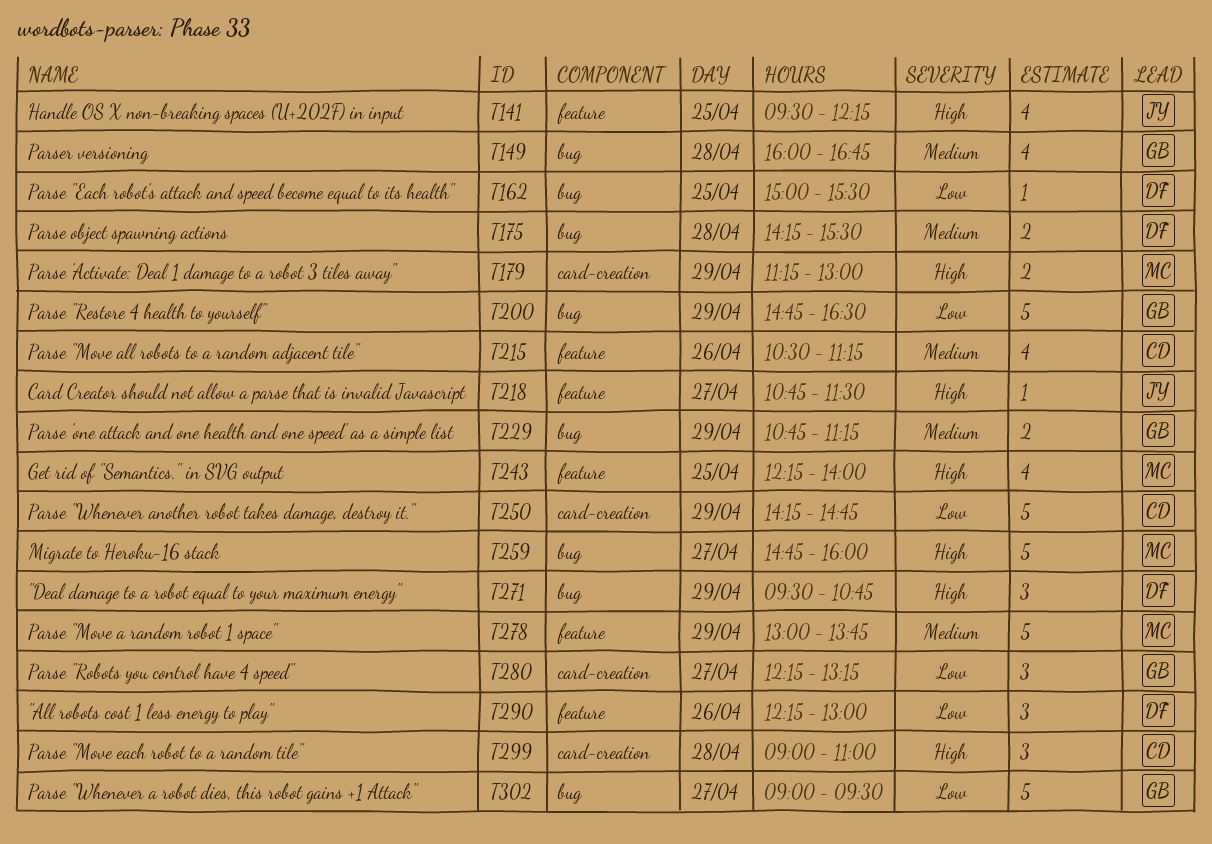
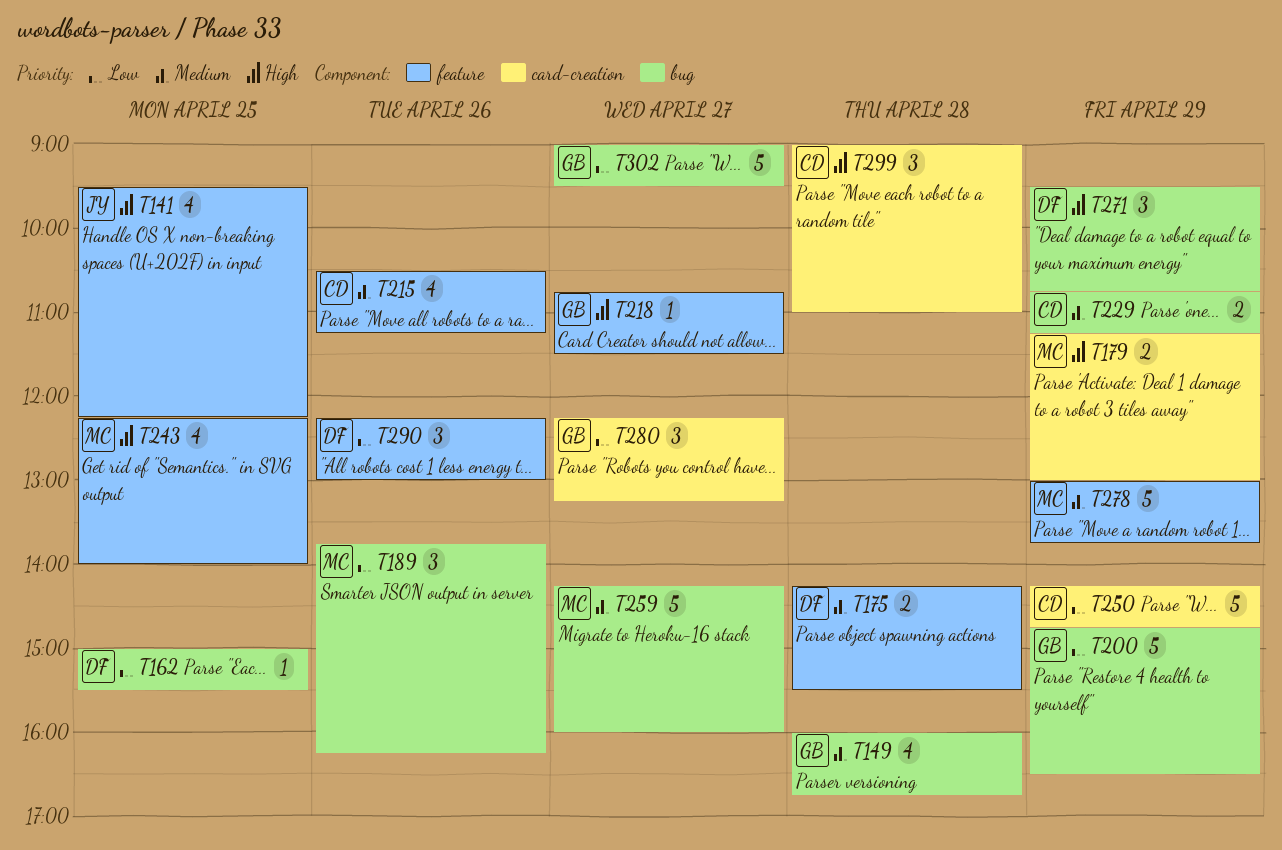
T175, label: bug -> feature
T189: none -> present
T218, owner: JY -> GB
T229, owner: GB -> CD
T259, priority: High -> Medium
T259, begins: 14:45 -> 14:15

